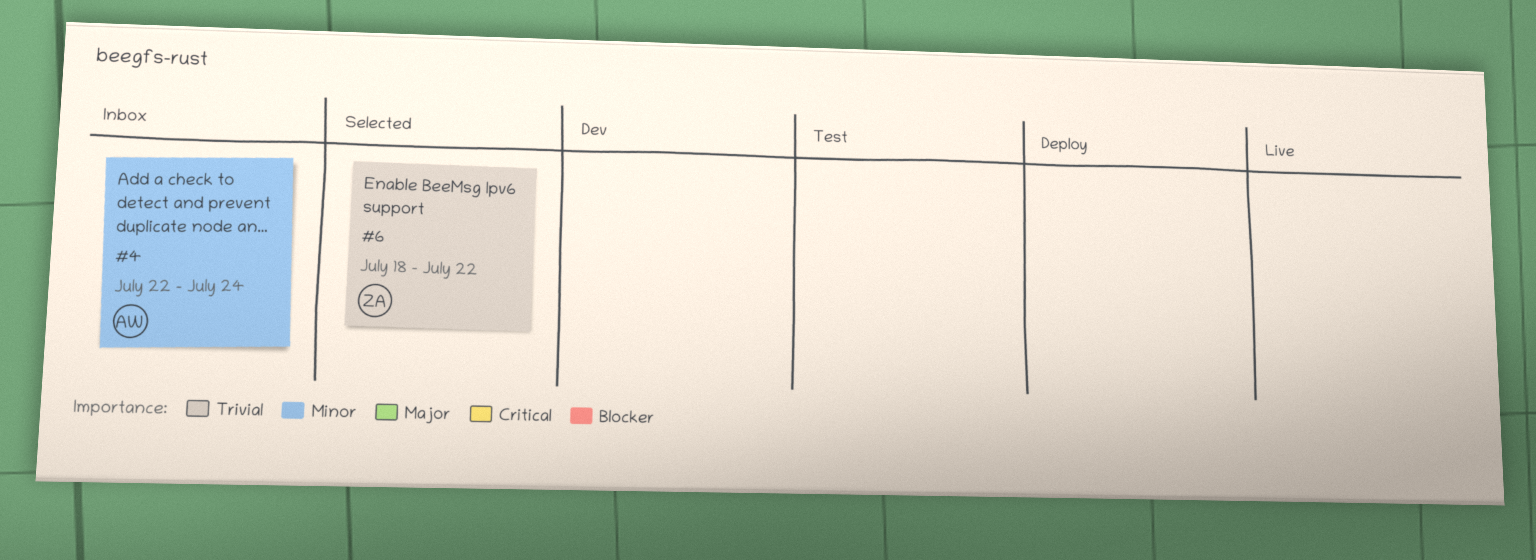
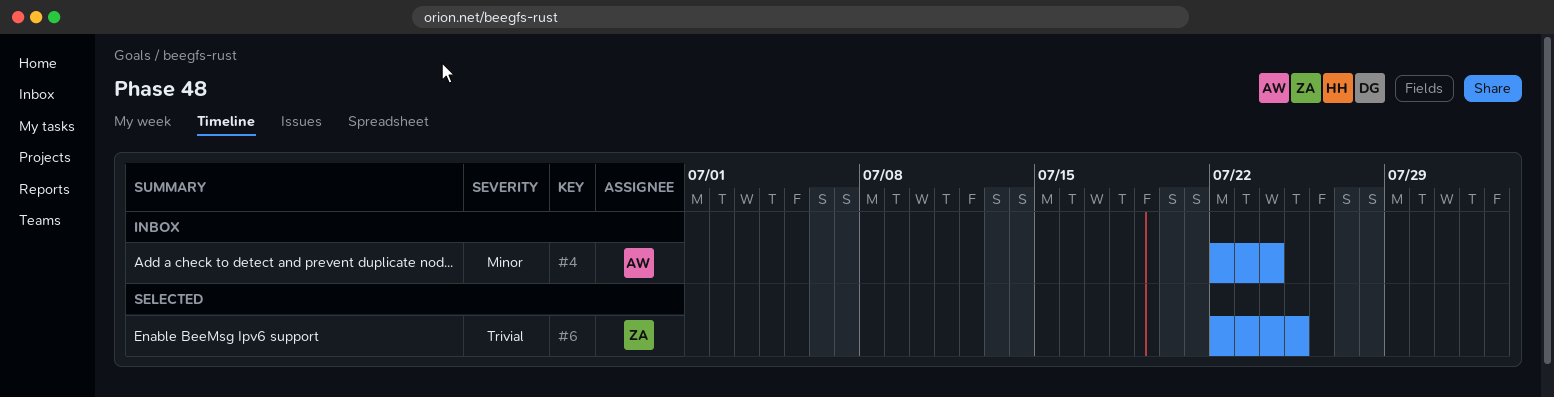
#6, start: Jul 18 -> Jul 22
#6, due: Jul 22 -> Jul 25

